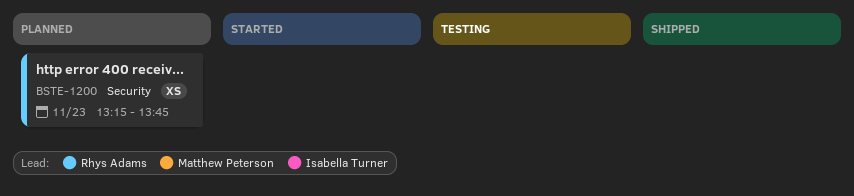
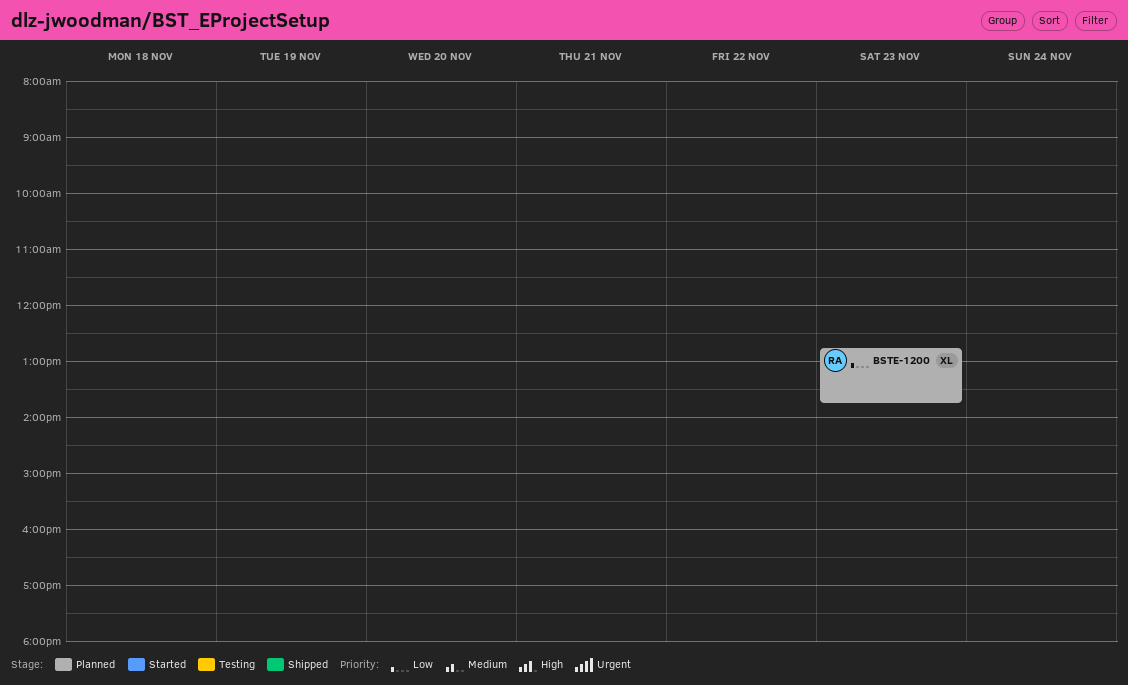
BSTE-1200, estimate: XS -> XL
BSTE-1200, begins: 13:15 -> 12:45

